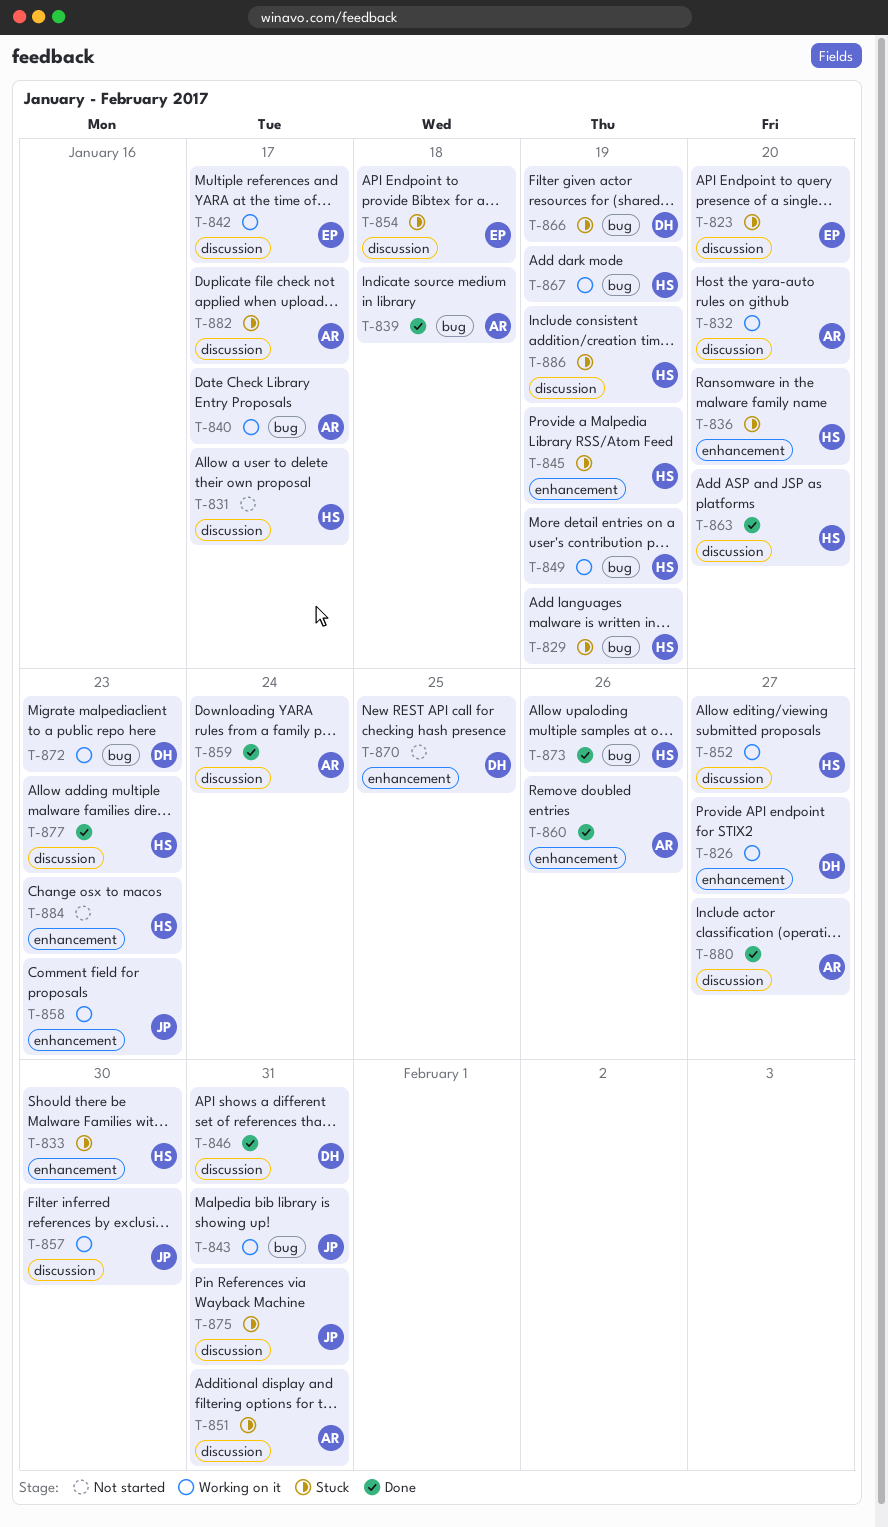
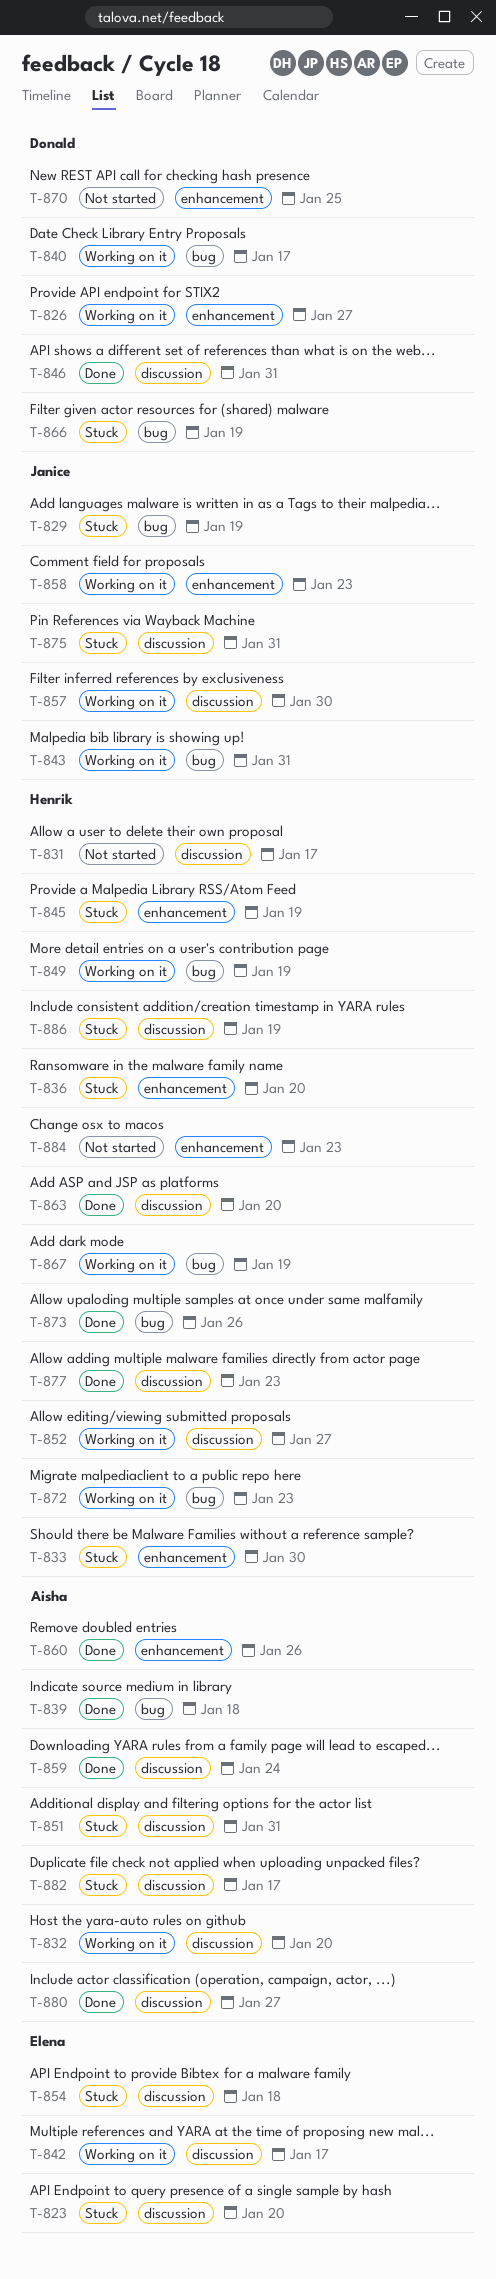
T-829, owner: Henrik -> Janice
T-840, owner: Aisha -> Donald
T-872, owner: Donald -> Henrik

